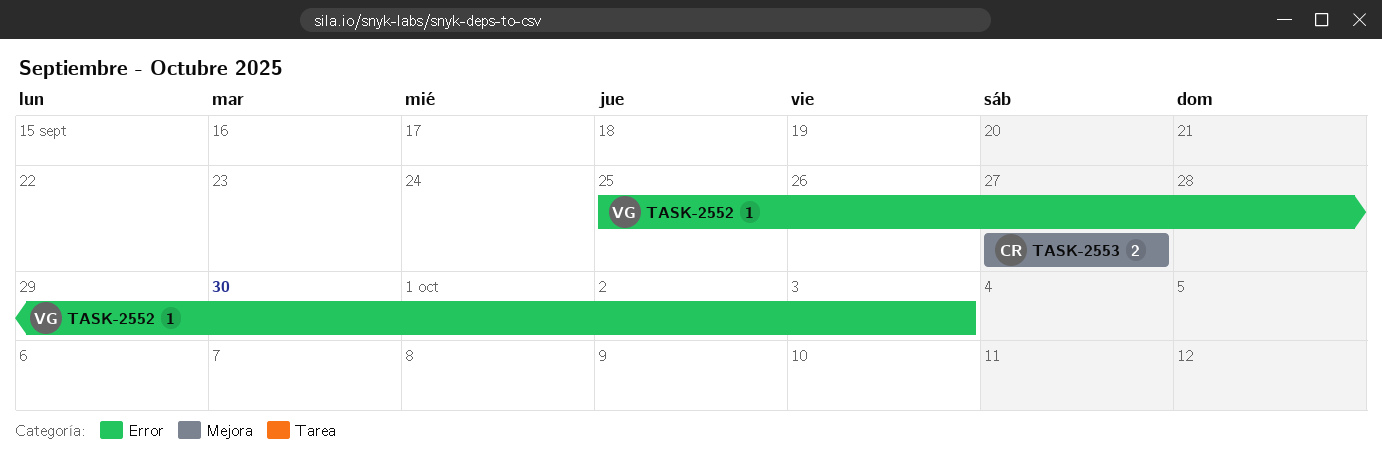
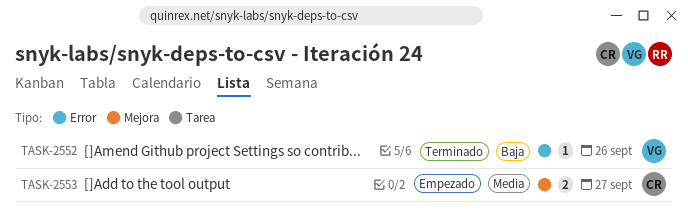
TASK-2552, due: Oct 3 -> Sep 26

